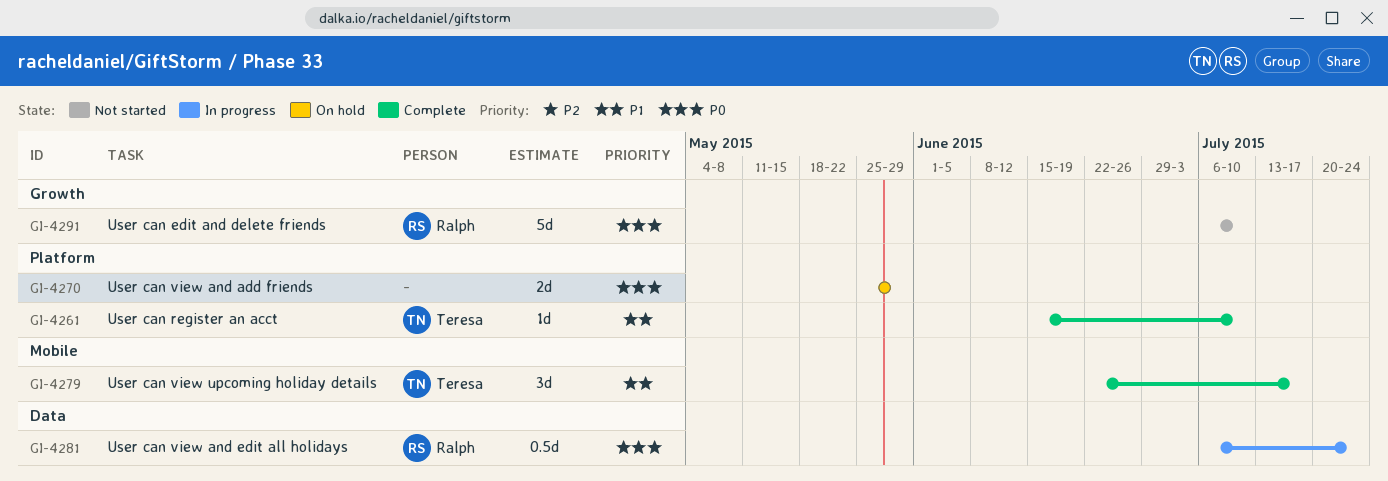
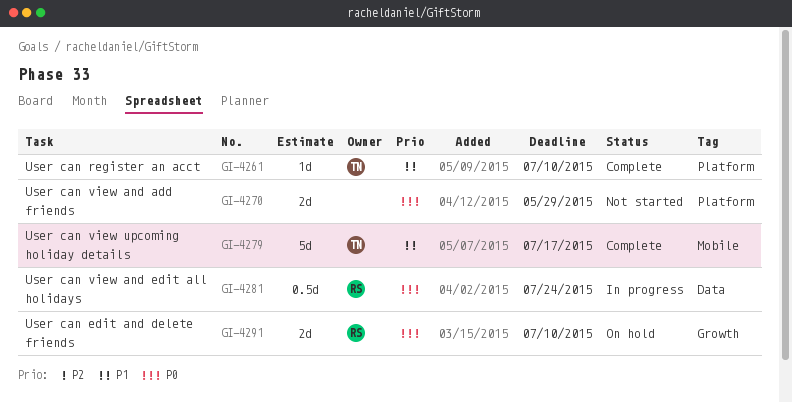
GI-4270, status: On hold -> Not started
GI-4279, estimate: 3d -> 5d
GI-4291, status: Not started -> On hold
GI-4291, estimate: 5d -> 2d

